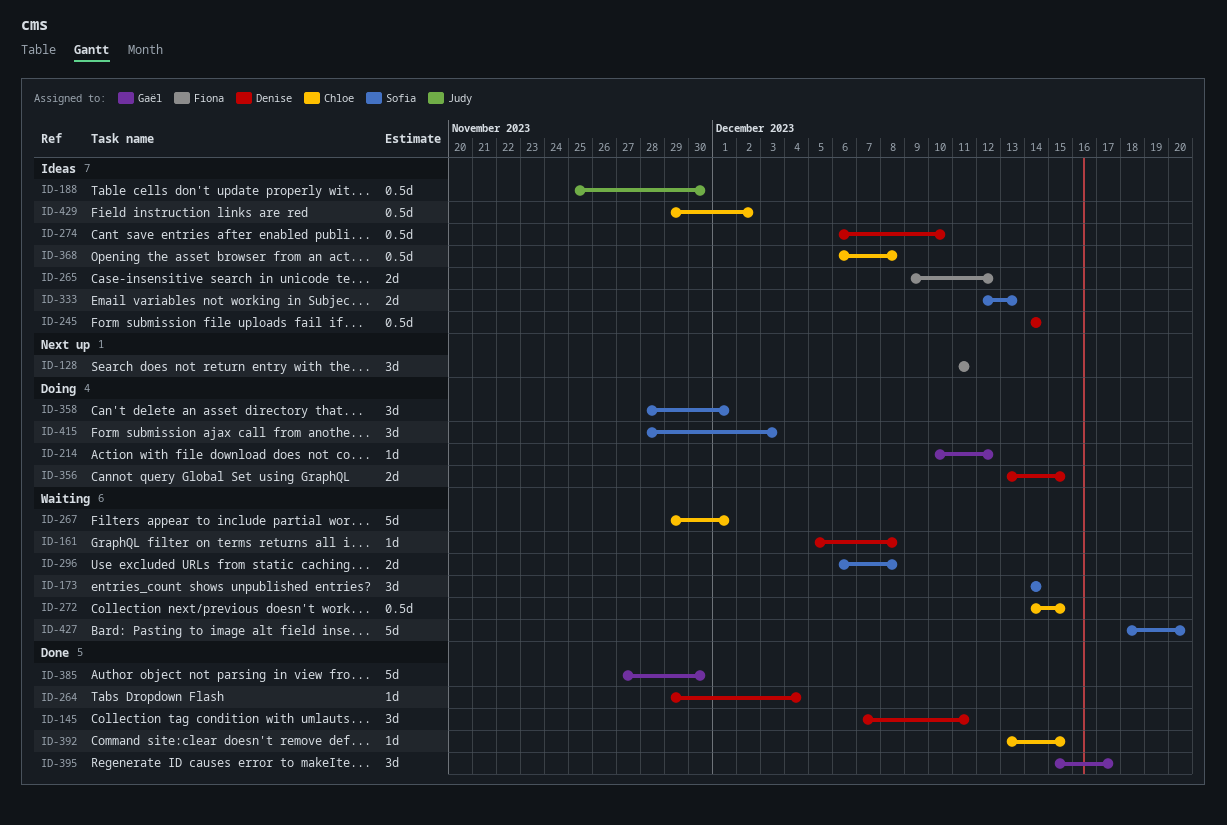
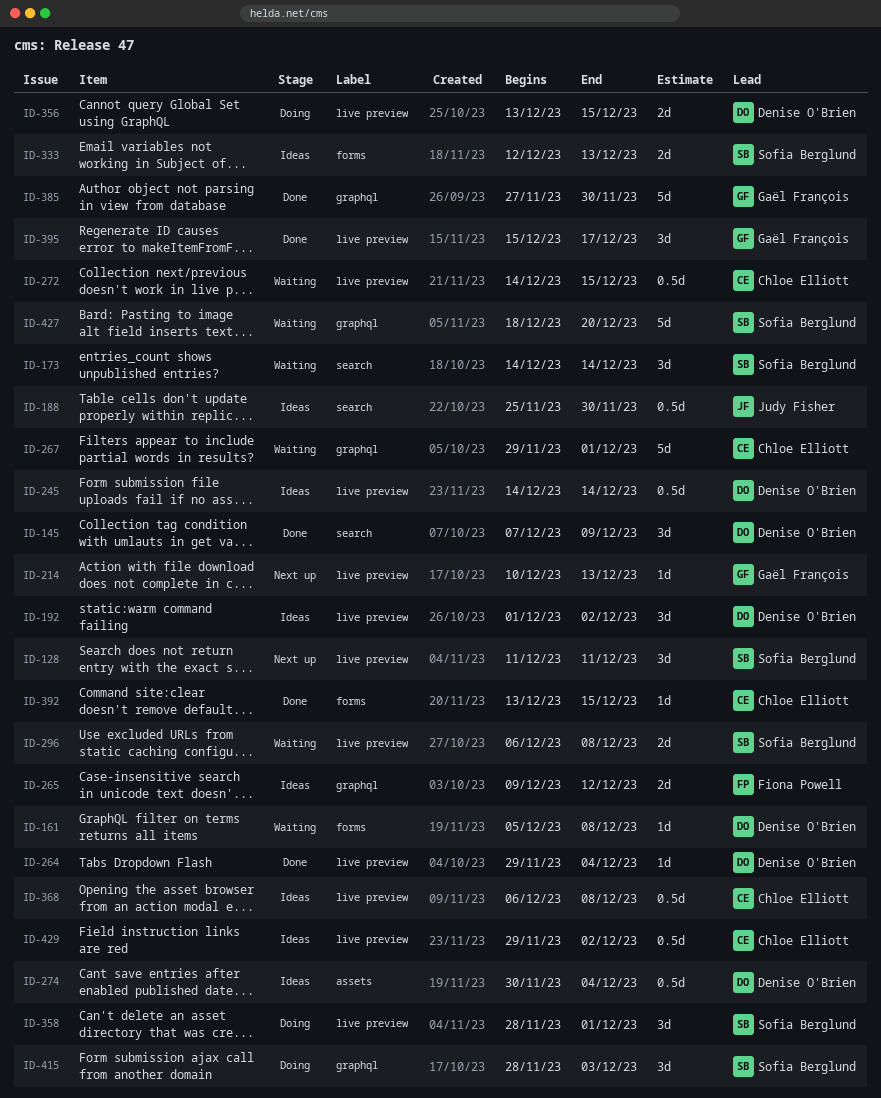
ID-128, owner: Fiona Powell -> Sofia Berglund
ID-145, due: Dec 11 -> Dec 9
ID-192: none -> present
ID-214, status: Doing -> Next up
ID-214, due: Dec 12 -> Dec 13
ID-274, start: Dec 6 -> Nov 30
ID-274, due: Dec 10 -> Dec 4

